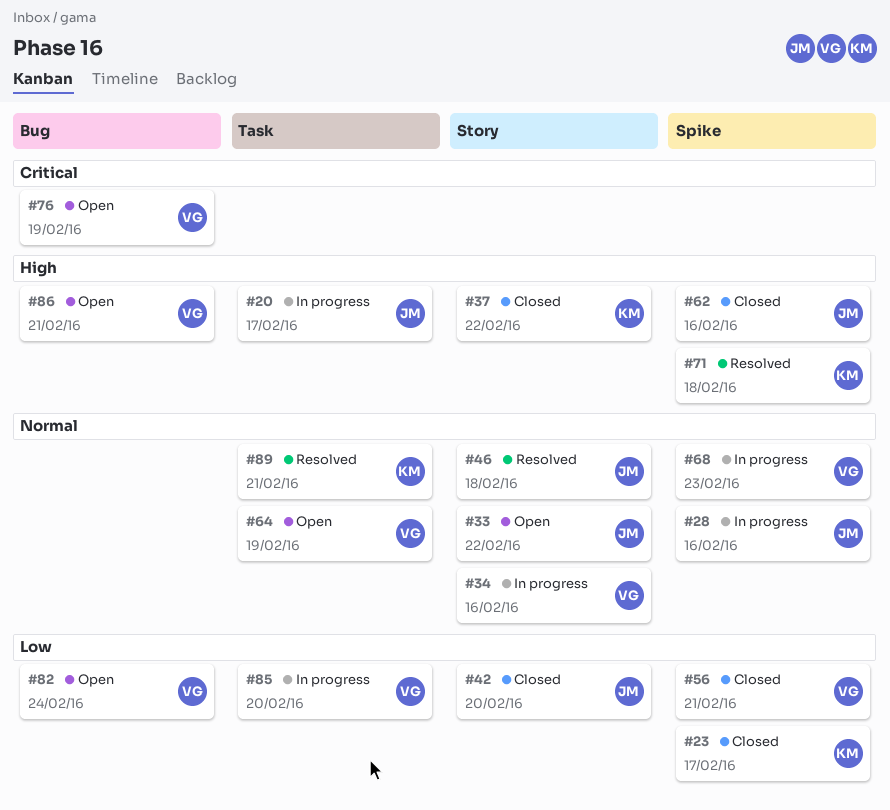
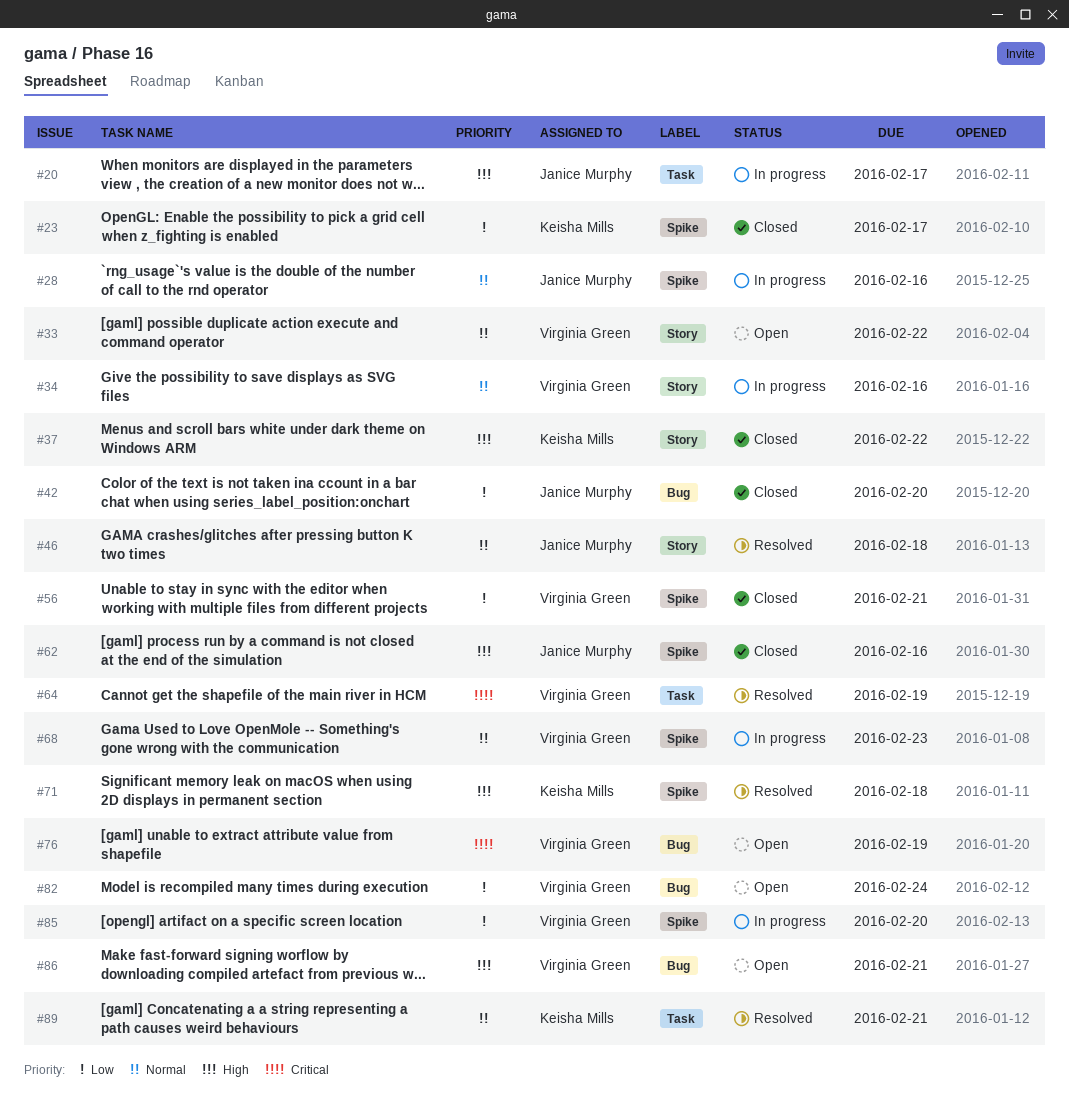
#33, owner: Janice Murphy -> Virginia Green
#42, label: Story -> Bug
#64, status: Open -> Resolved
#64, priority: Normal -> Critical
#85, label: Task -> Spike

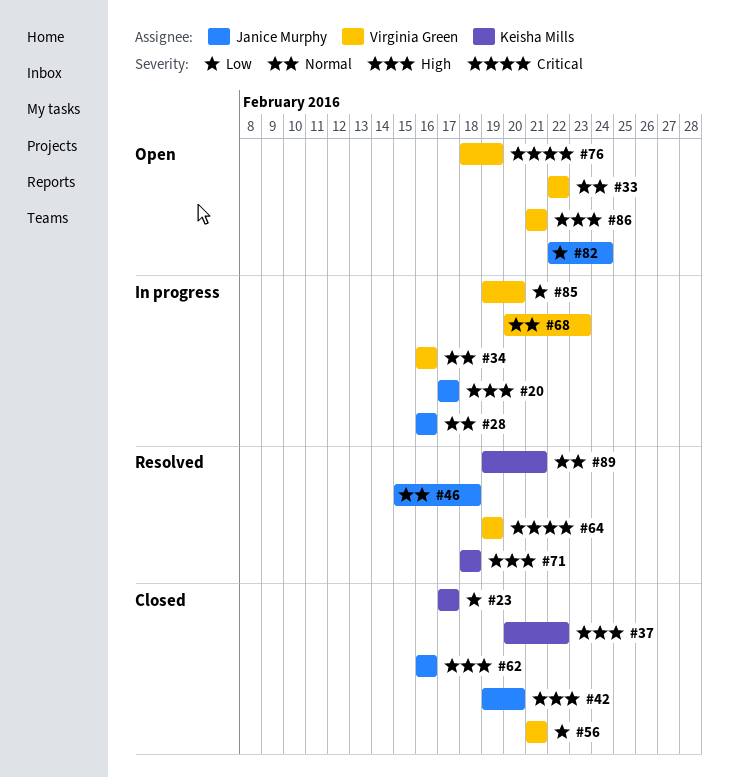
#42, priority: Low -> High
#82, owner: Virginia Green -> Janice Murphy

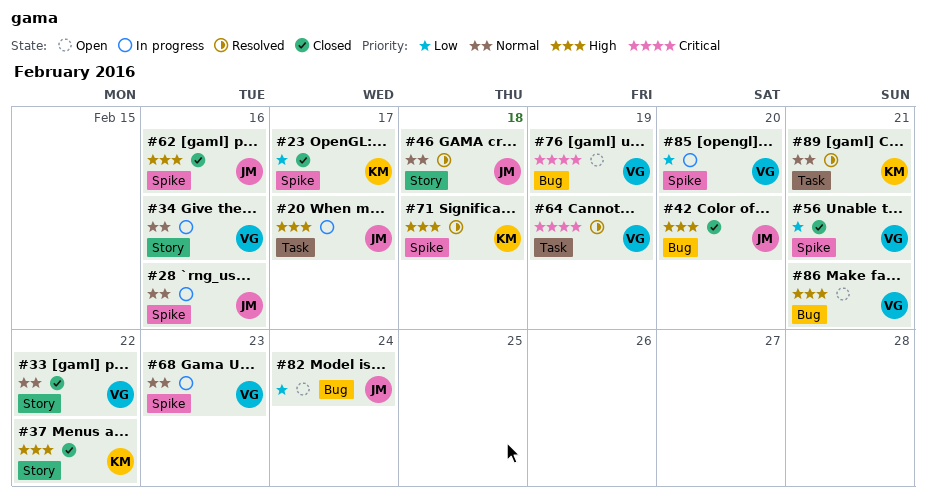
#33, status: Open -> Closed

